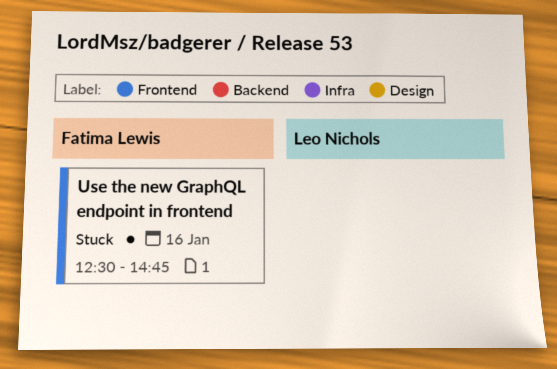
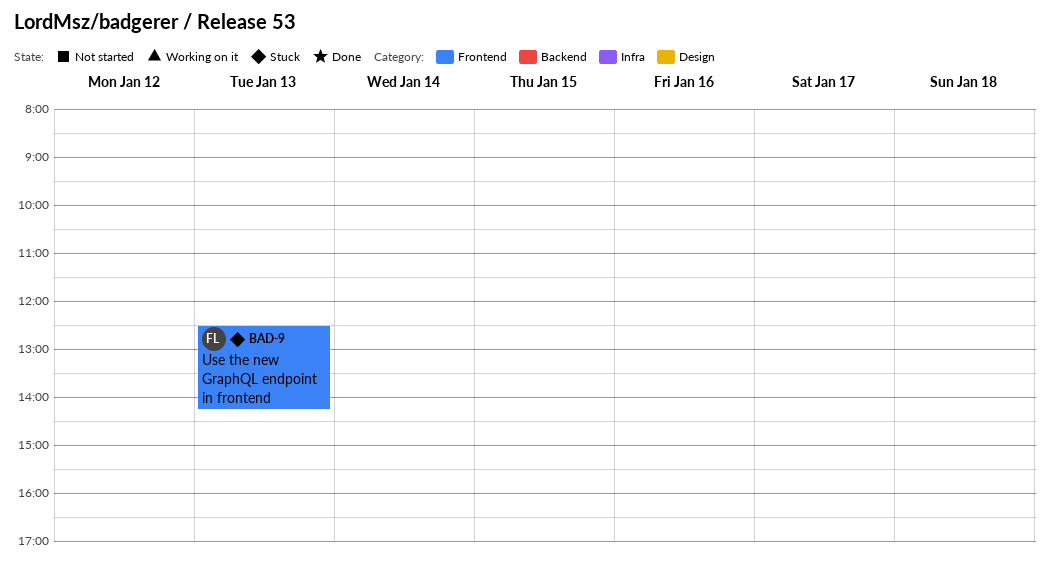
Use the new GraphQL endpoint in frontend, day: Jan 16 -> Jan 13
Use the new GraphQL endpoint in frontend, ends: 14:45 -> 14:15

